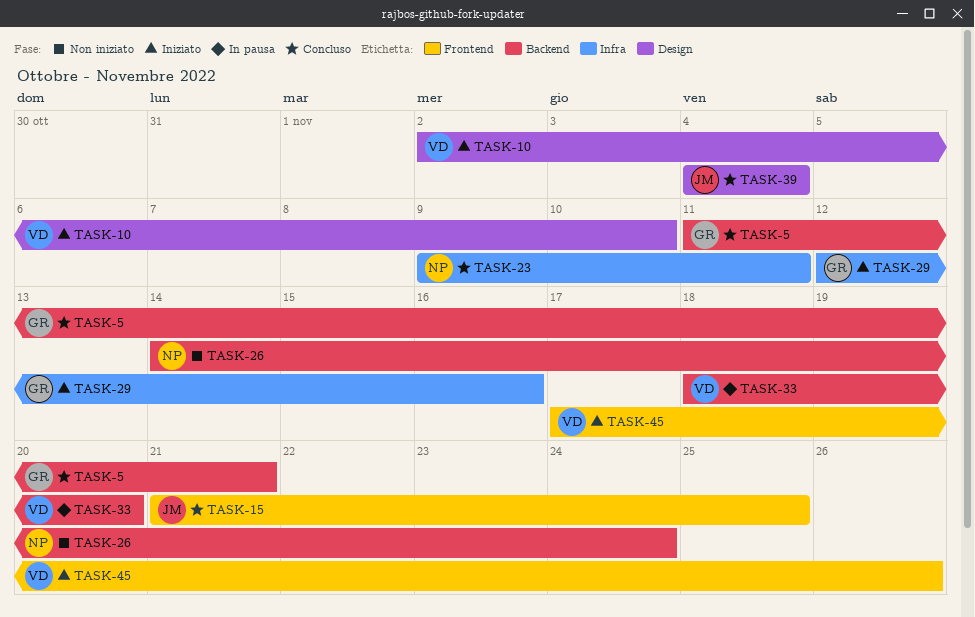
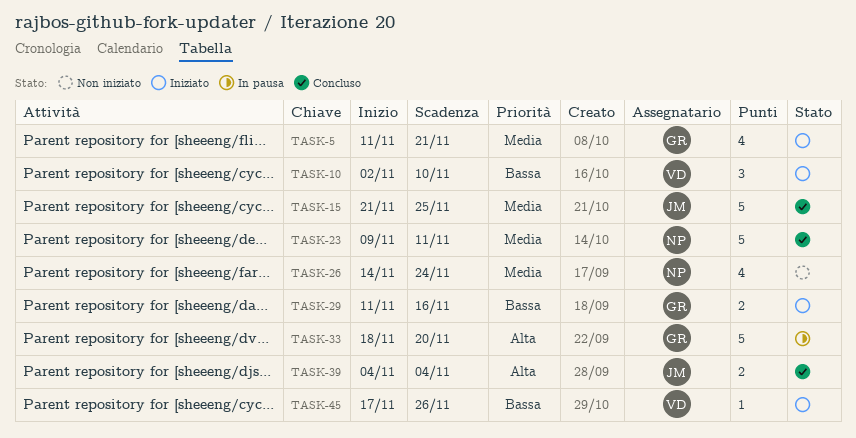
TASK-5, status: Concluso -> Iniziato
TASK-29, start: Nov 12 -> Nov 11
TASK-33, owner: VD -> GR

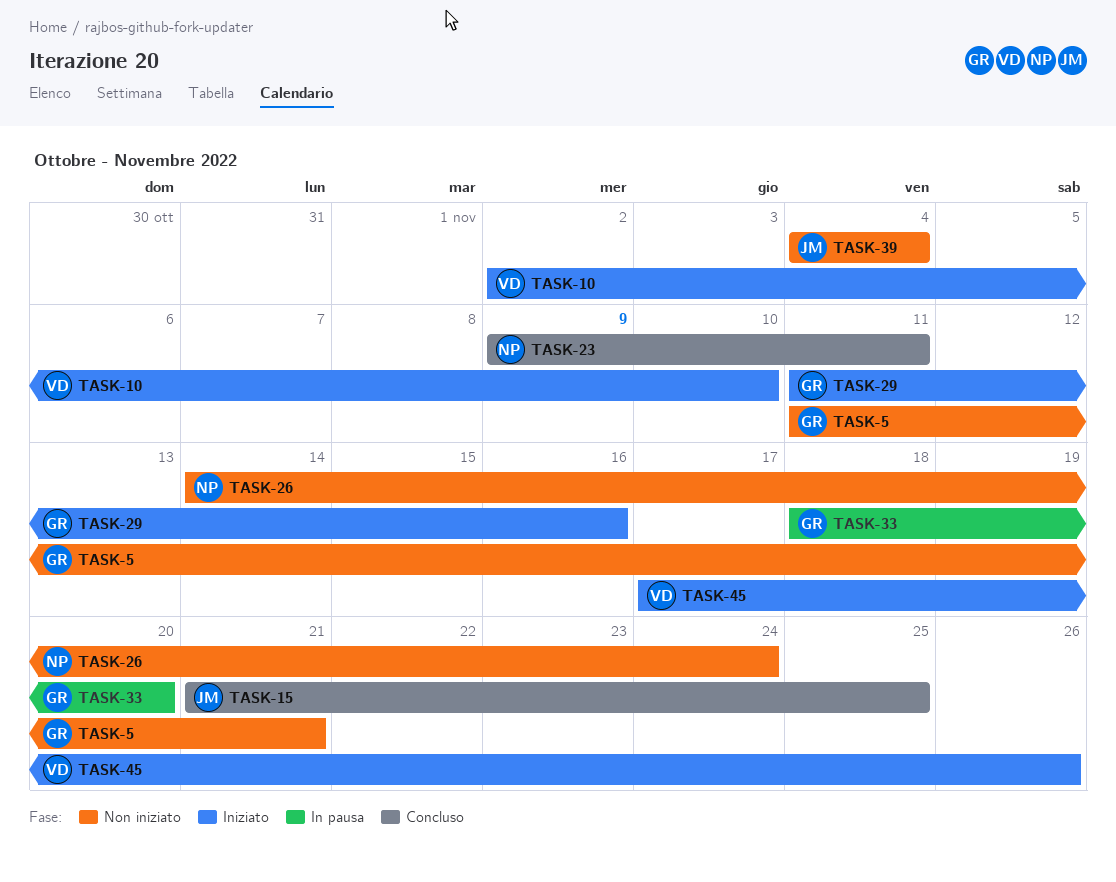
TASK-5, status: Iniziato -> Non iniziato
TASK-39, status: Concluso -> Non iniziato

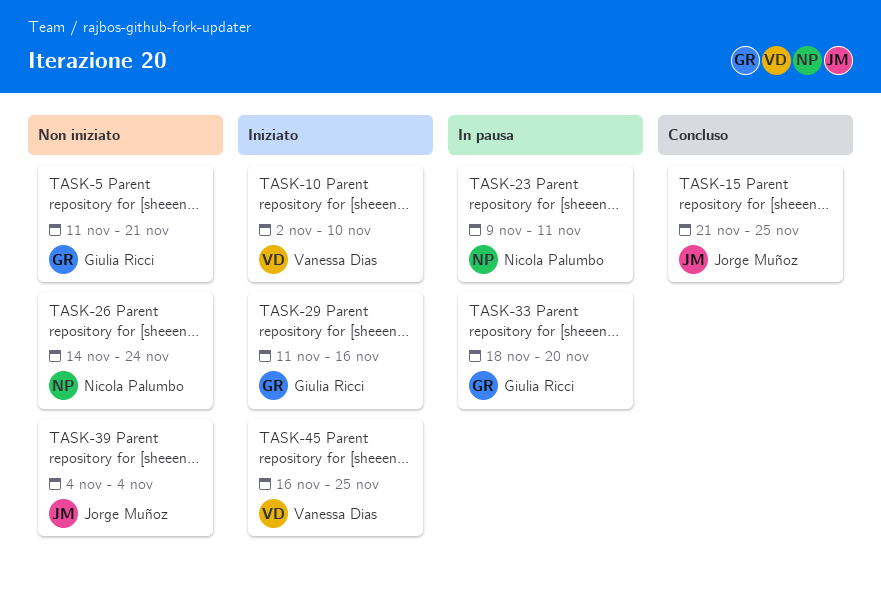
TASK-23, status: Concluso -> In pausa
TASK-45, start: Nov 17 -> Nov 16
TASK-45, due: Nov 26 -> Nov 25

